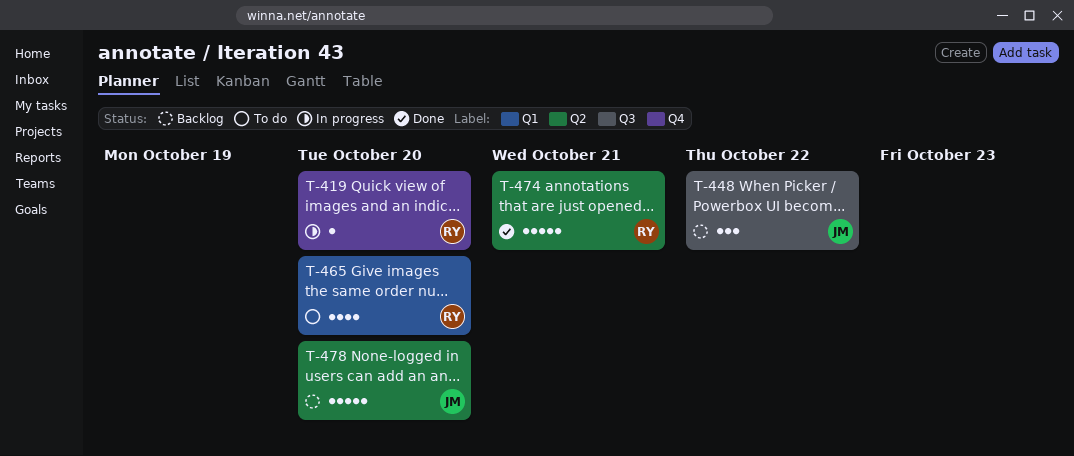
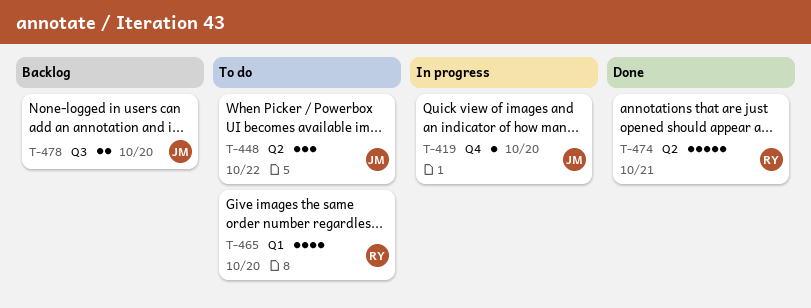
T-419, owner: RY -> JM
T-448, status: Backlog -> To do
T-448, label: Q3 -> Q2
T-478, label: Q2 -> Q3
T-478, estimate: 5 -> 2

